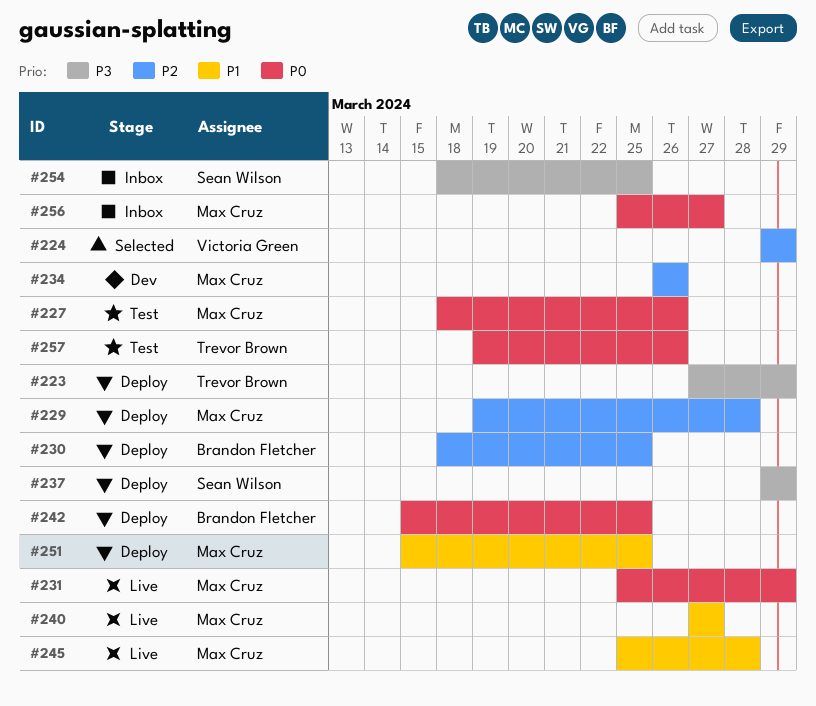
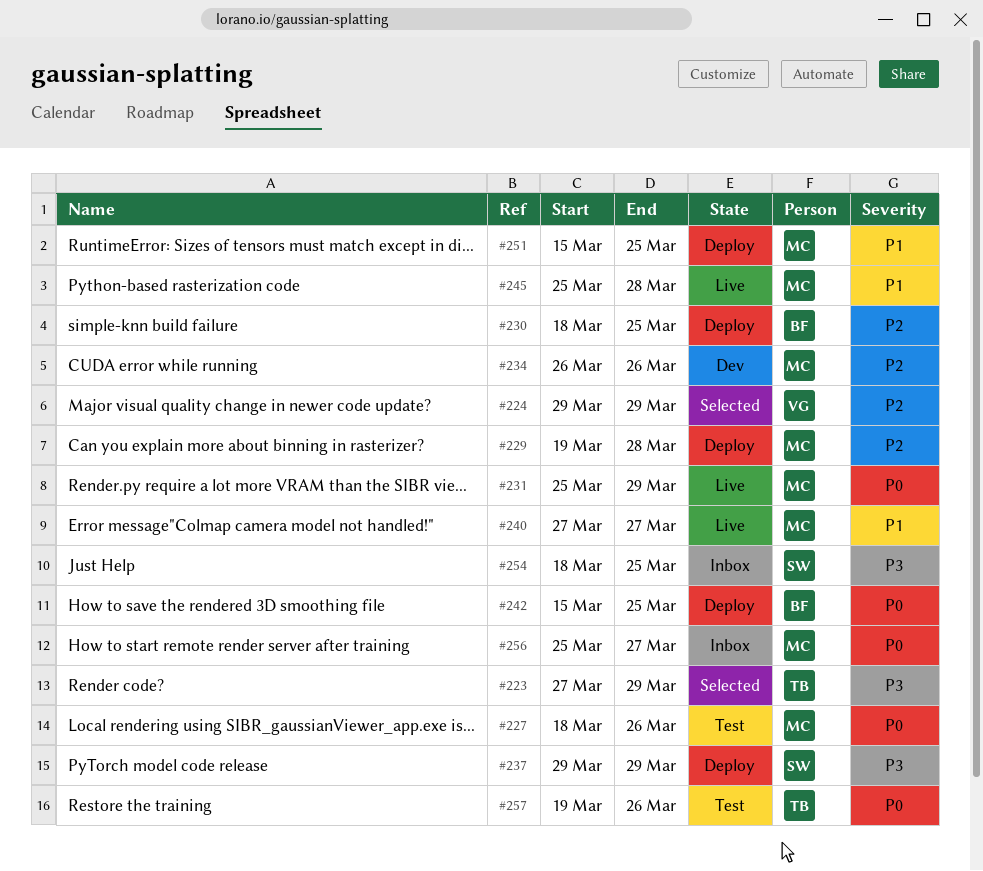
#223, status: Deploy -> Selected

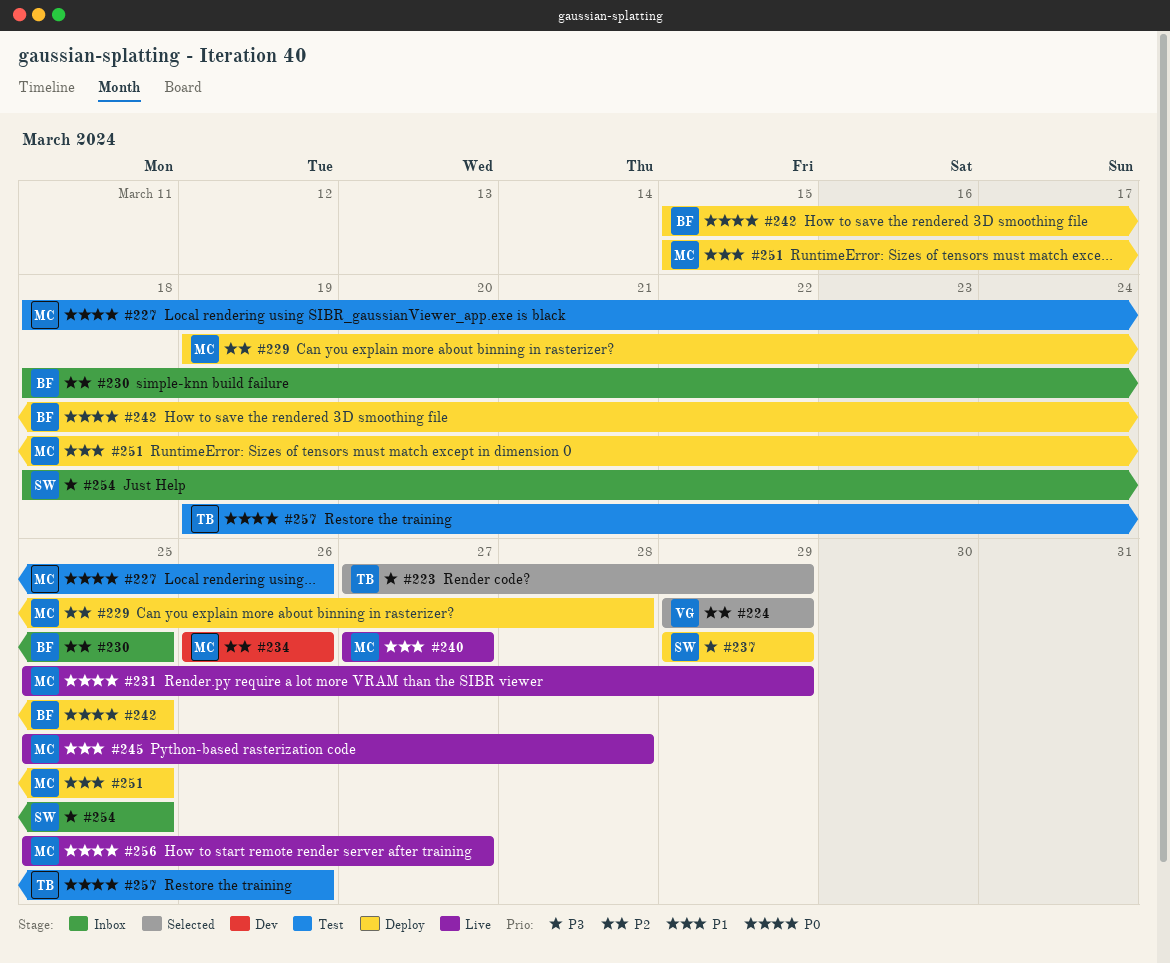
#230, status: Deploy -> Inbox
#256, status: Inbox -> Live

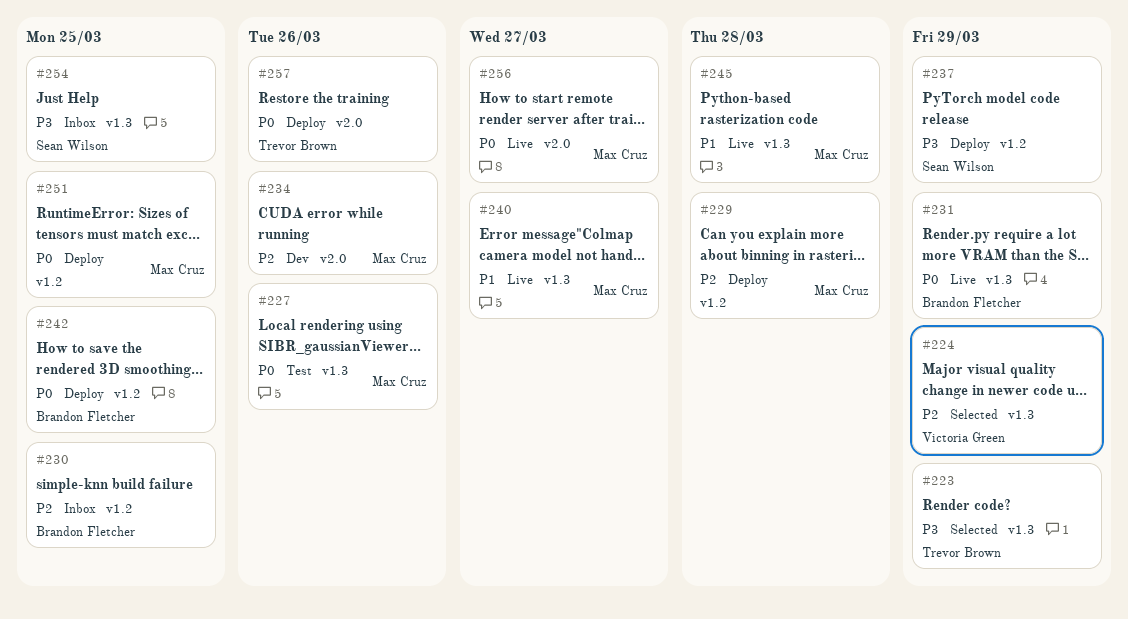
#231, owner: Max Cruz -> Brandon Fletcher
#251, priority: P1 -> P0
#257, status: Test -> Deploy

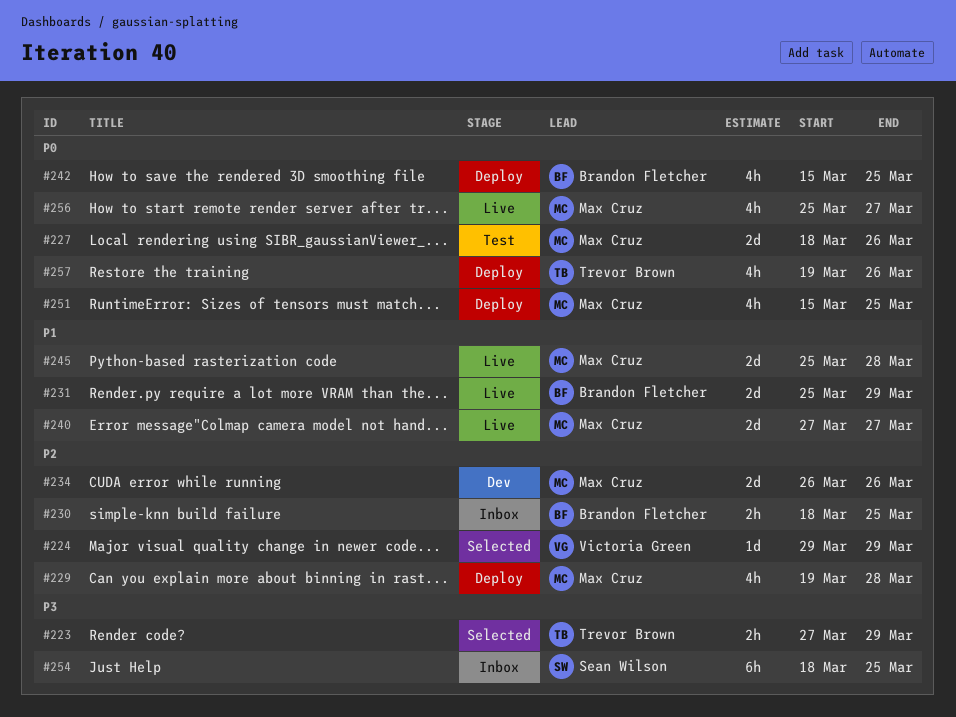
#231, priority: P0 -> P1
#237: present -> none

